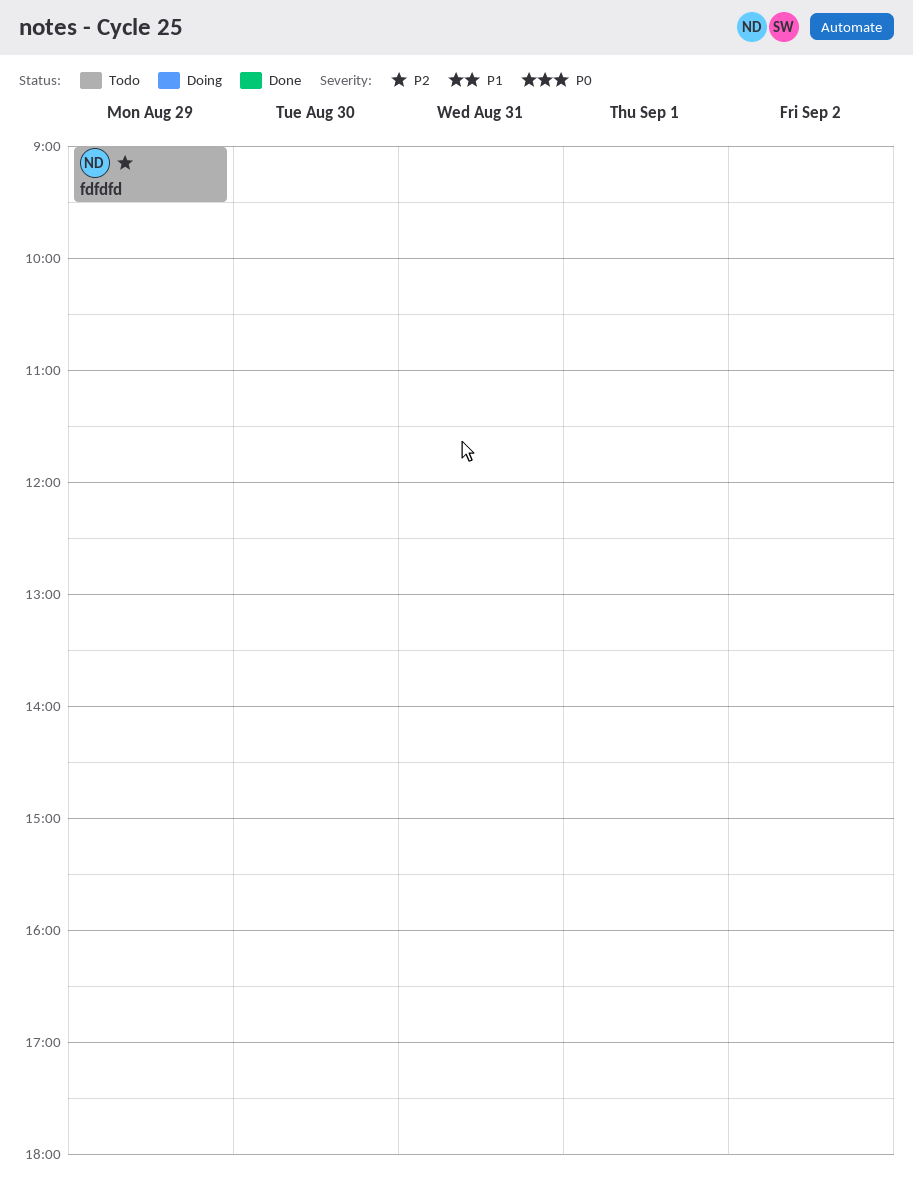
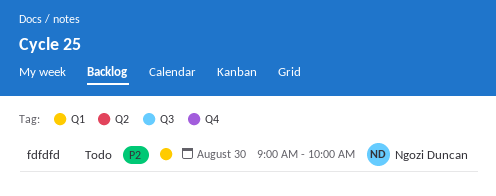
fdfdfd, day: Aug 29 -> Aug 30
fdfdfd, ends: 09:30 -> 10:00

